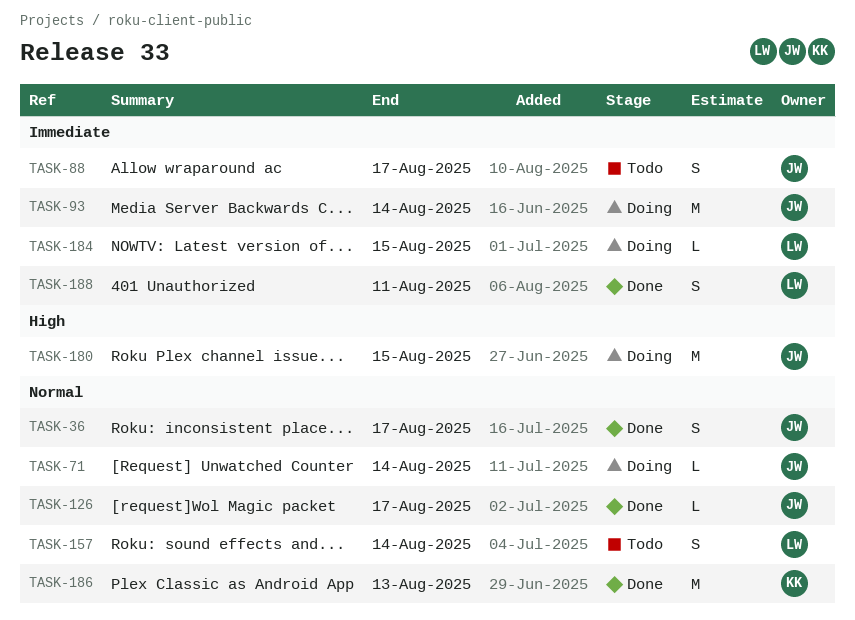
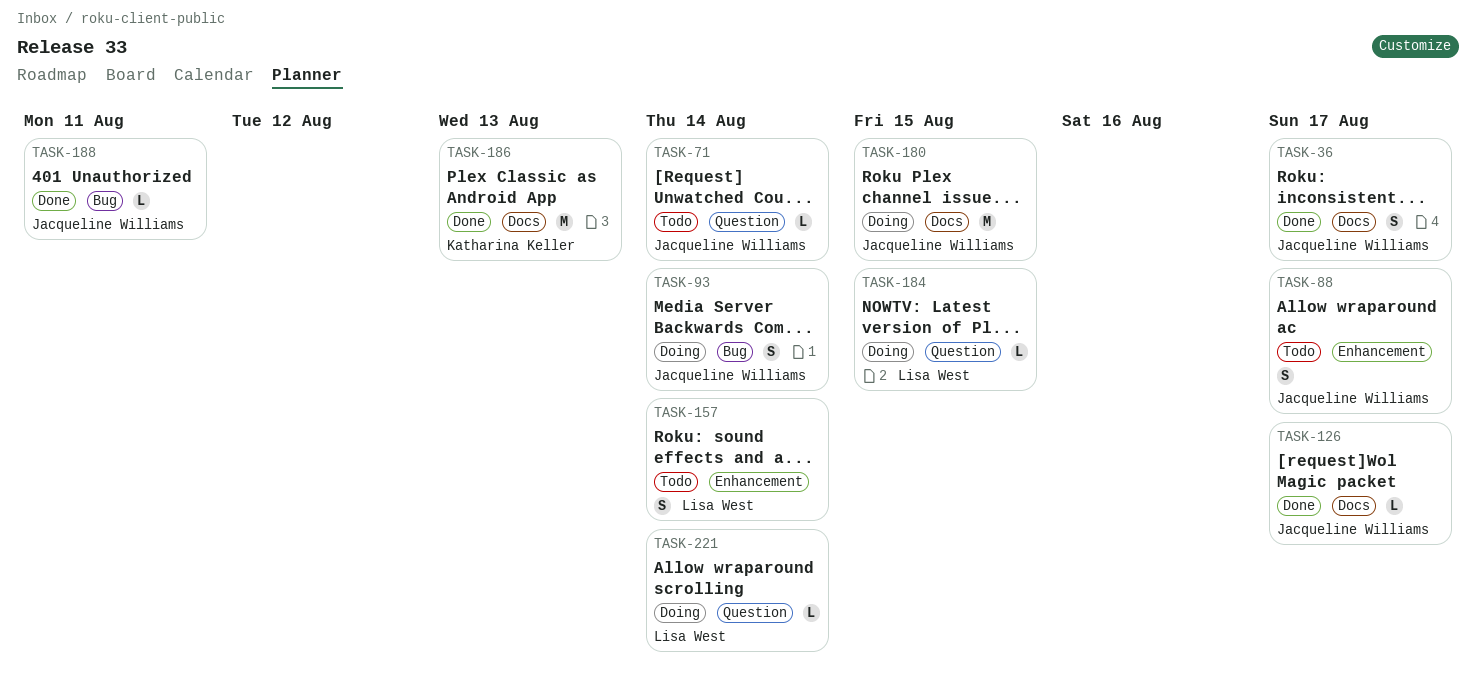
TASK-71, status: Doing -> Todo
TASK-93, estimate: M -> S
TASK-188, owner: Lisa West -> Jacqueline Williams
TASK-188, estimate: S -> L
TASK-221: none -> present

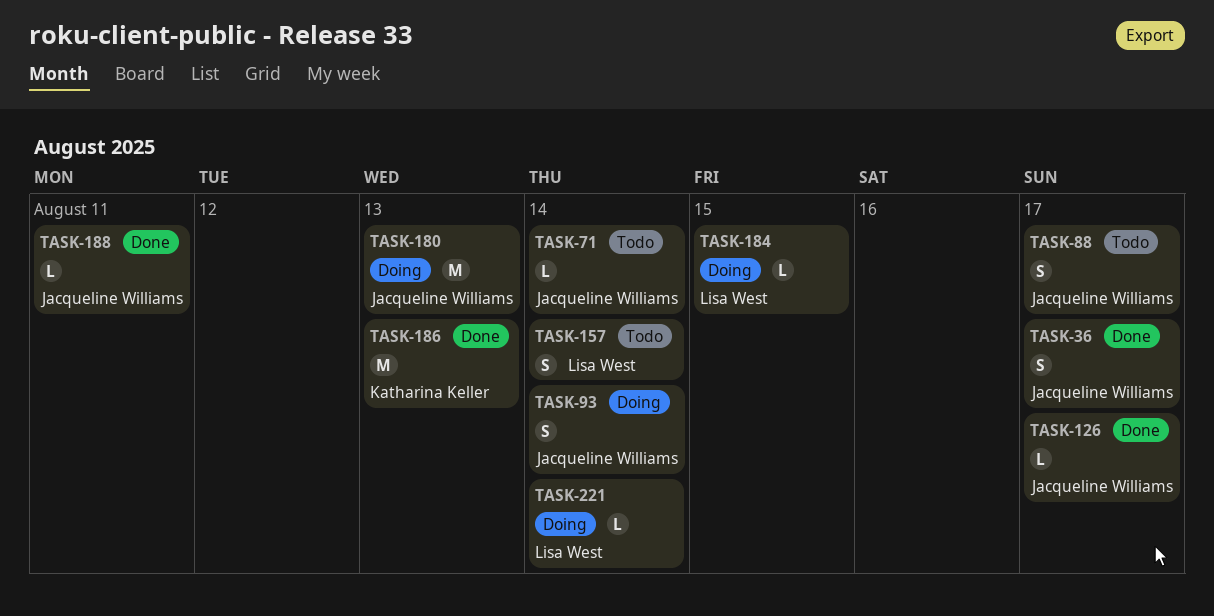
TASK-180, due: Aug 15 -> Aug 13

